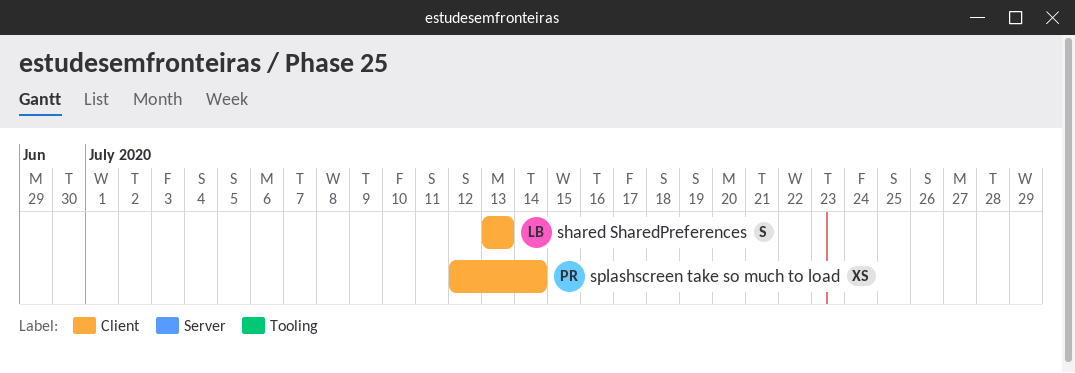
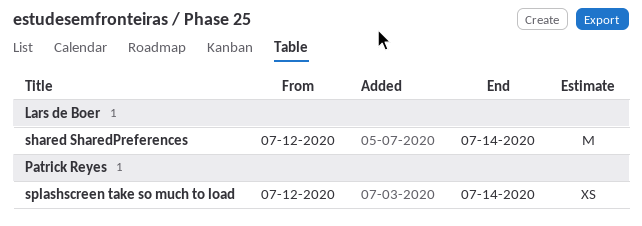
shared SharedPreferences, estimate: S -> M
shared SharedPreferences, start: Jul 13 -> Jul 12
shared SharedPreferences, due: Jul 13 -> Jul 14

